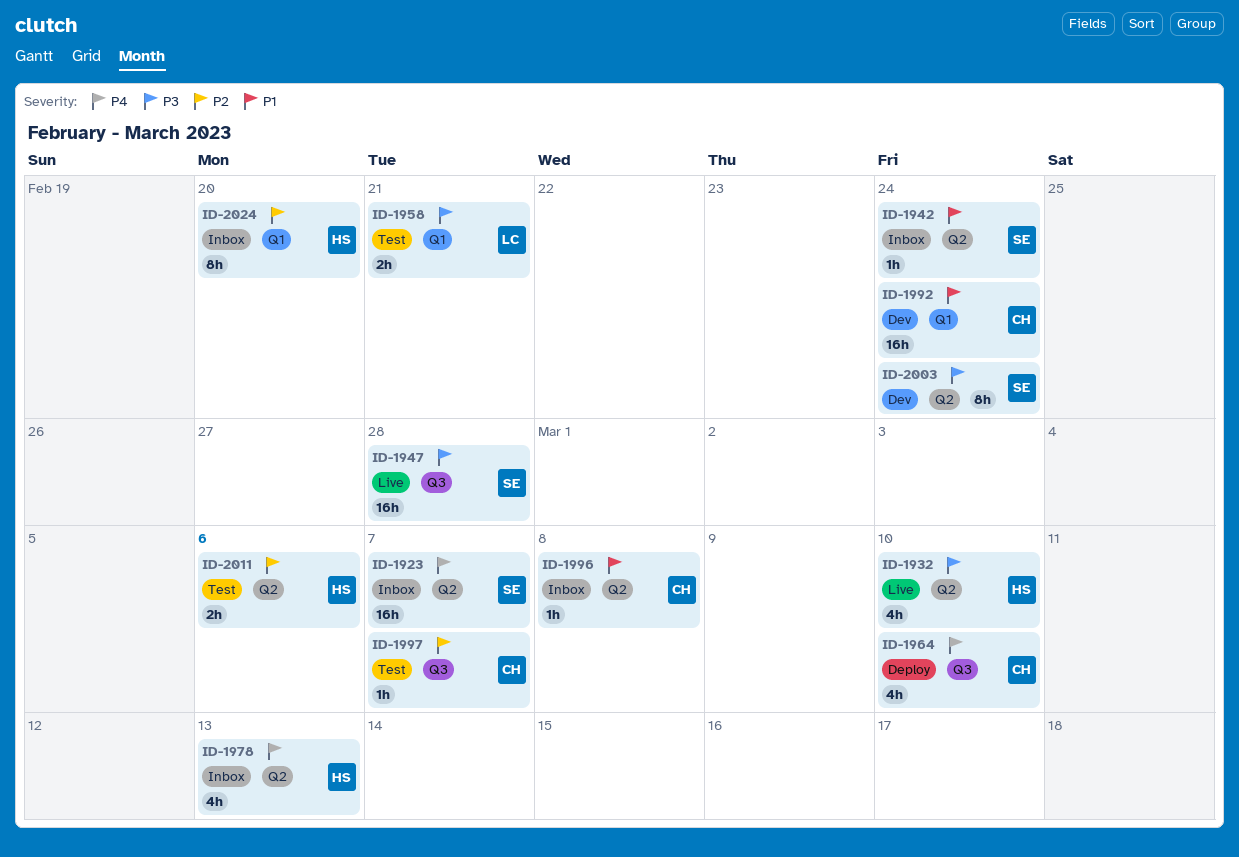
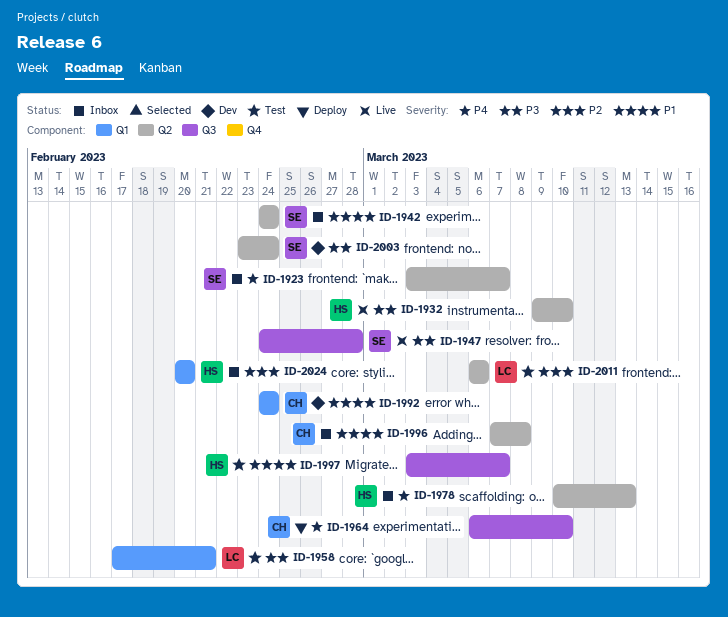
ID-1997, owner: CH -> HS
ID-1997, priority: P2 -> P1
ID-2011, owner: HS -> LC

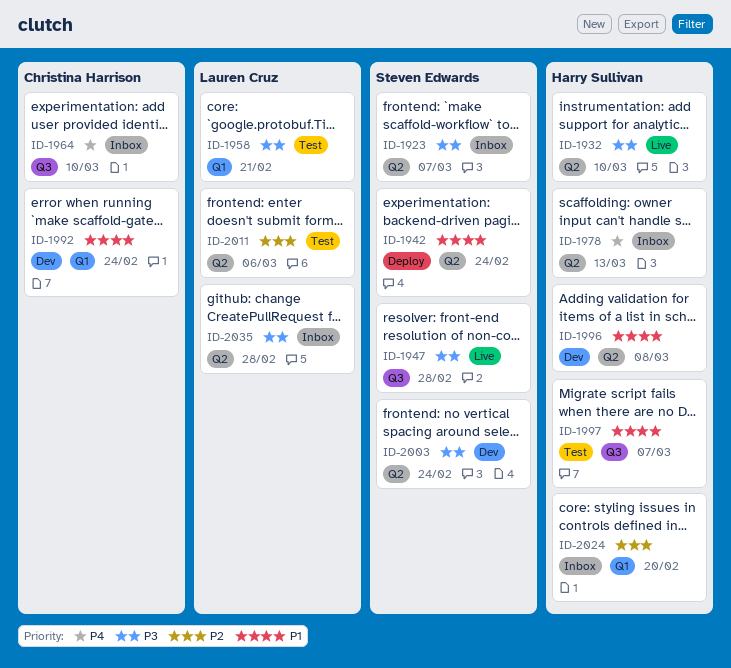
ID-1923, priority: P4 -> P3
ID-1942, status: Inbox -> Deploy
ID-1964, status: Deploy -> Inbox
ID-1996, status: Inbox -> Dev
ID-1996, owner: Christina Harrison -> Harry Sullivan
ID-2035: none -> present

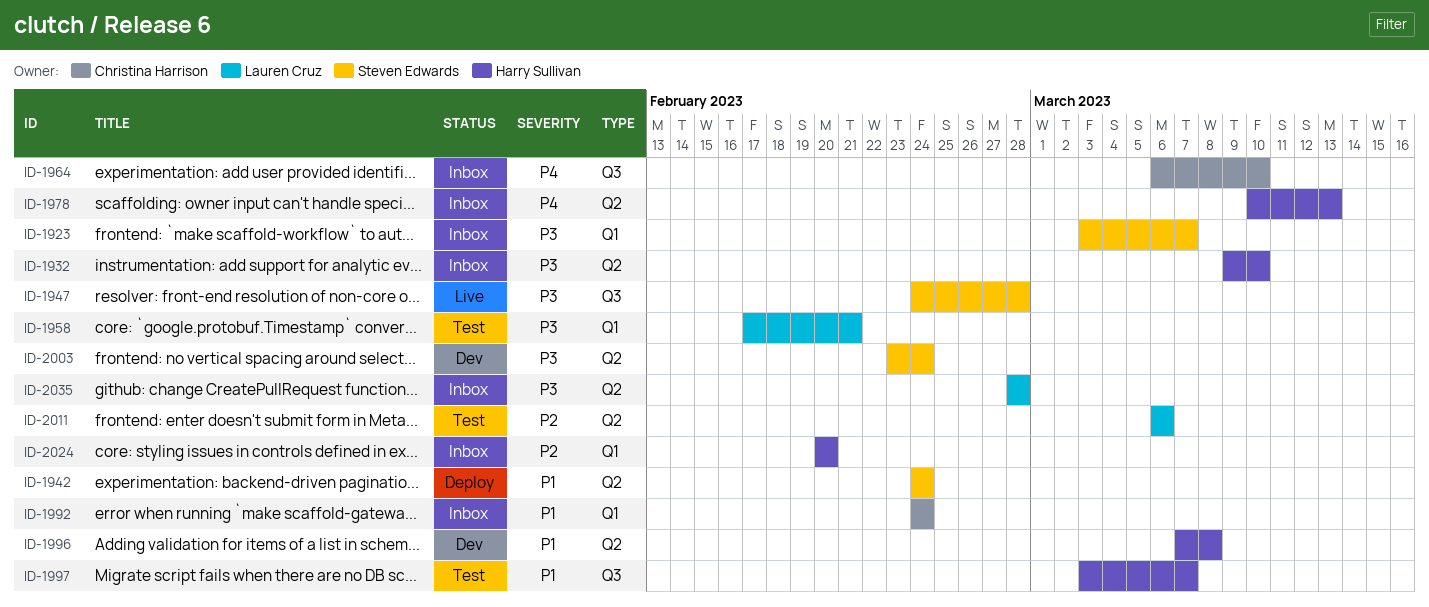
ID-1923, label: Q2 -> Q1
ID-1932, status: Live -> Inbox
ID-1992, status: Dev -> Inbox

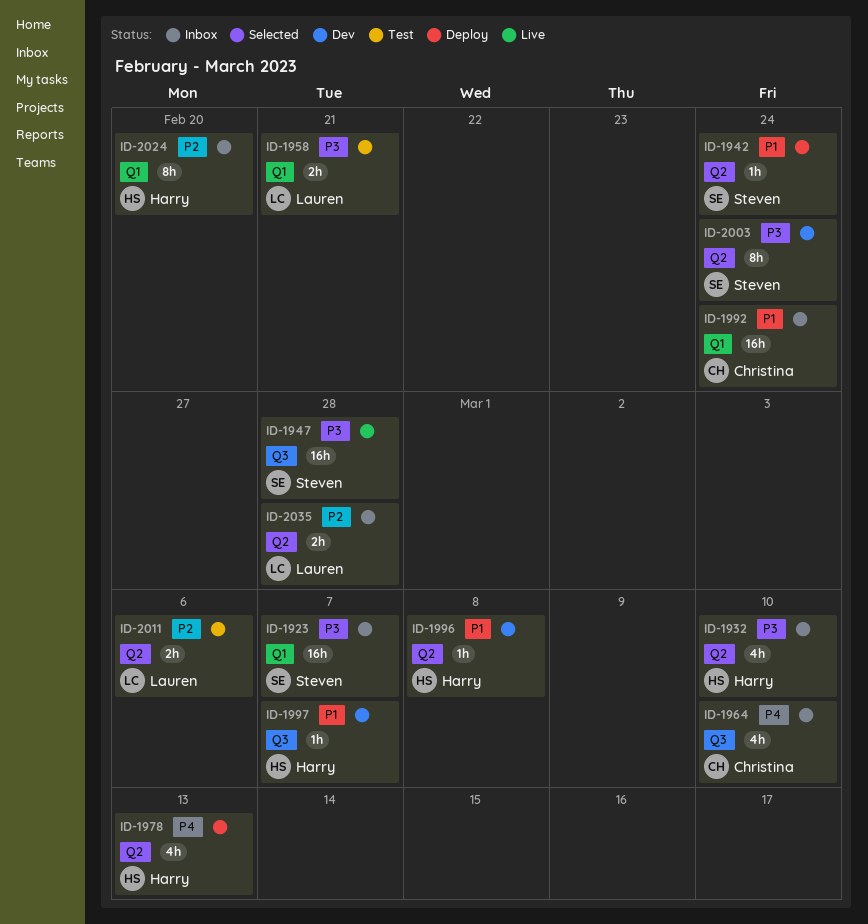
ID-1978, status: Inbox -> Deploy
ID-1997, status: Test -> Dev
ID-2035, priority: P3 -> P2

